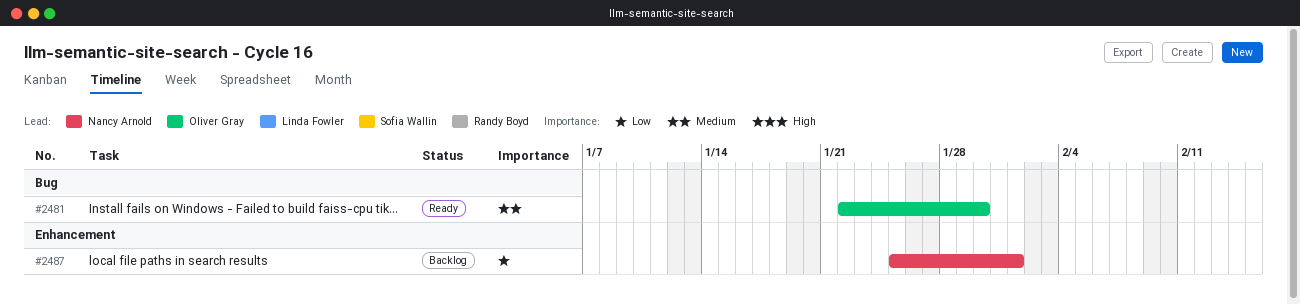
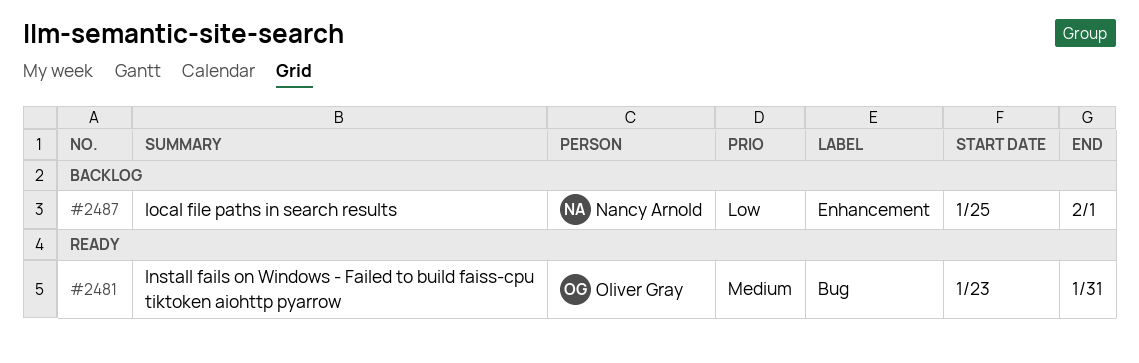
#2481, start: Jan 22 -> Jan 23
#2481, due: Jan 30 -> Jan 31

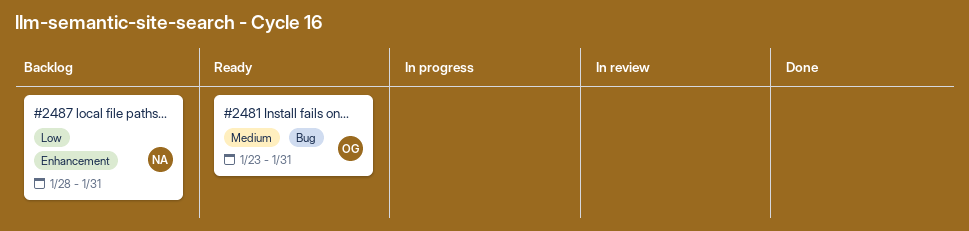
#2487, start: Jan 25 -> Jan 28
#2487, due: Feb 1 -> Jan 31

